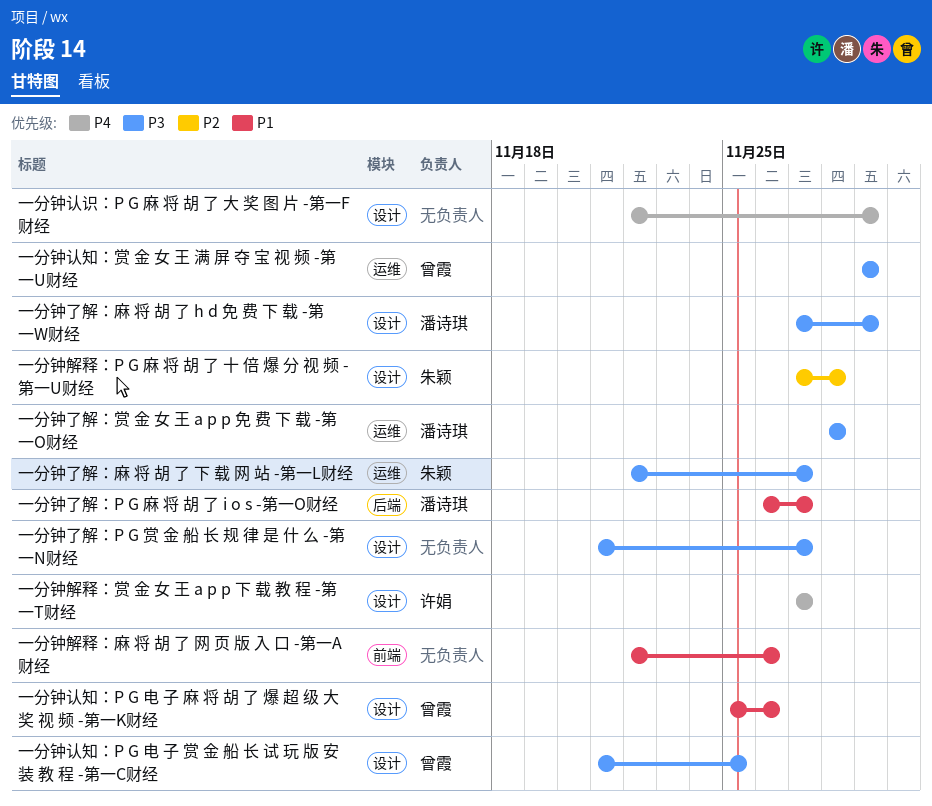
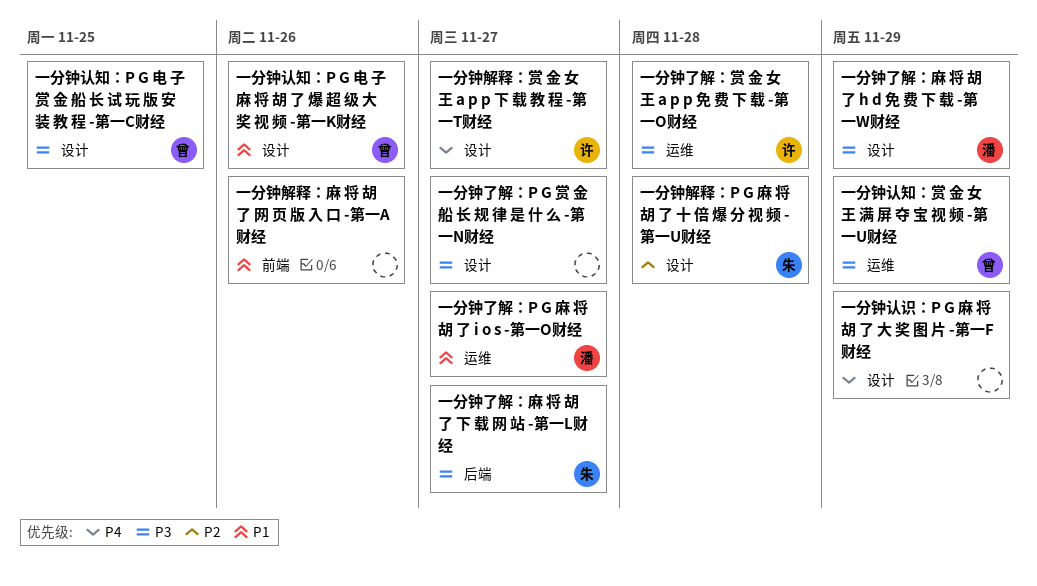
一分钟了解：P G 麻 将 胡 了 i o s -第一O财经, label: 后端 -> 运维
一分钟了解：赏 金 女 王 a p p 免 费 下 载 -第一O财经, owner: 潘诗琪 -> 许娟
一分钟了解：麻 将 胡 了 下 载 网 站 -第一L财经, label: 运维 -> 后端

